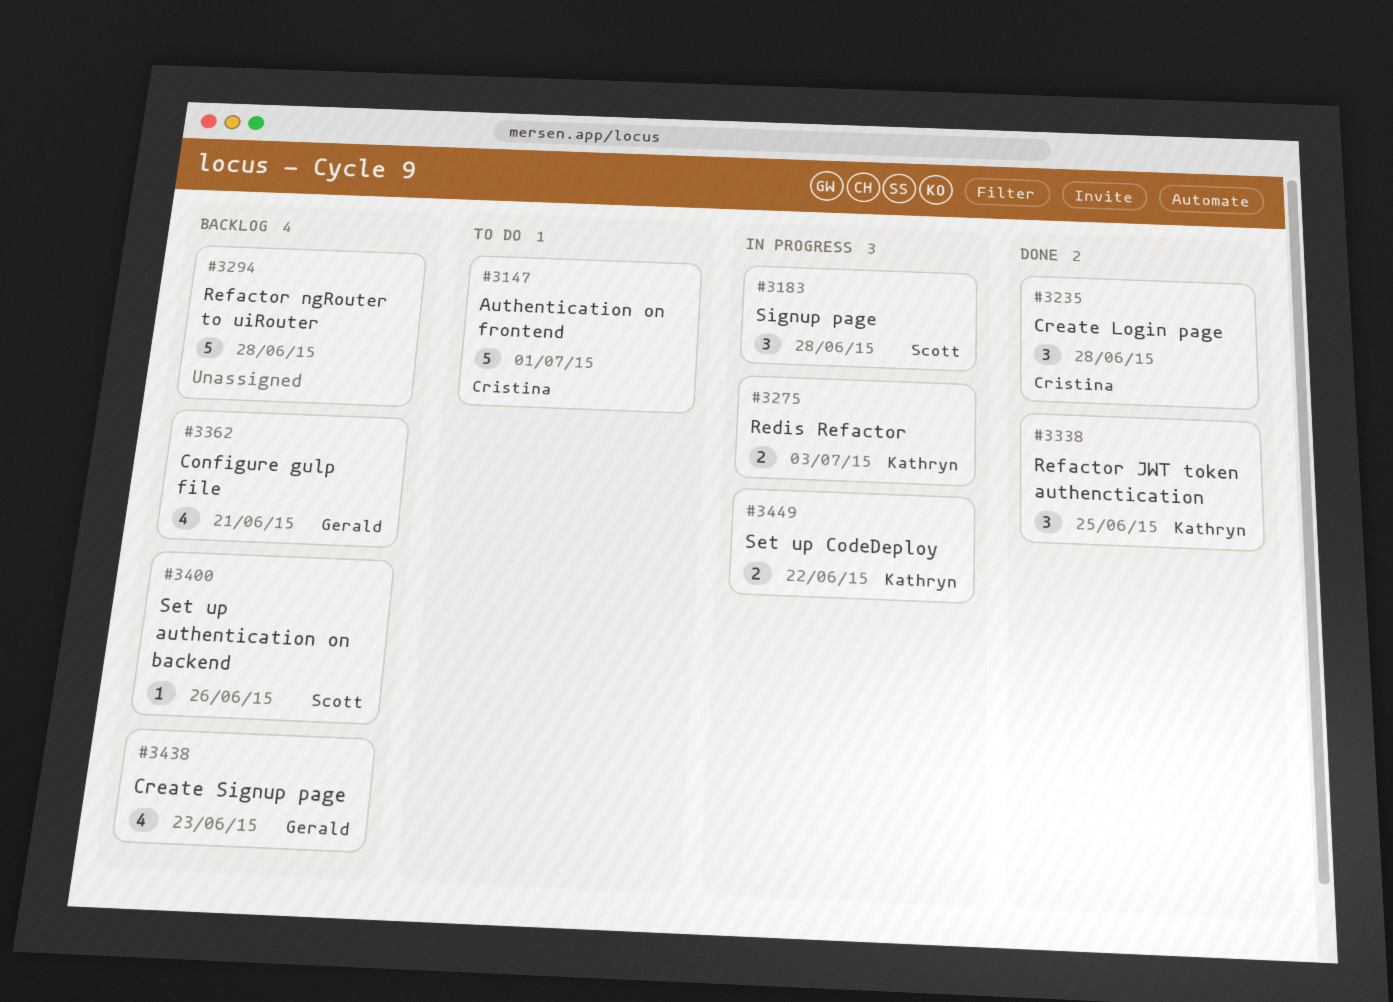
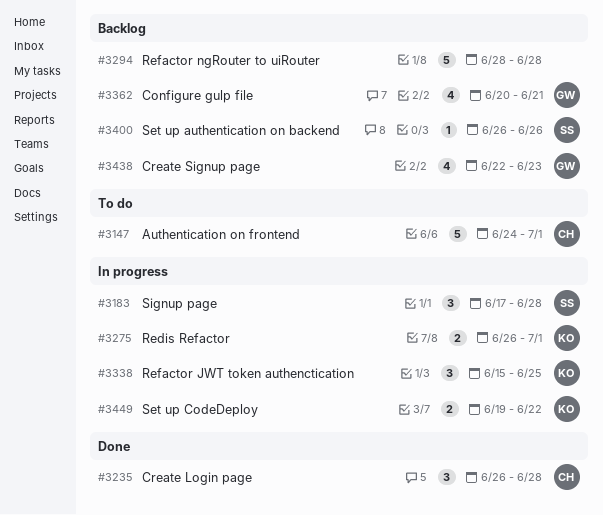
#3275, due: Jul 3 -> Jul 1
#3338, status: Done -> In progress

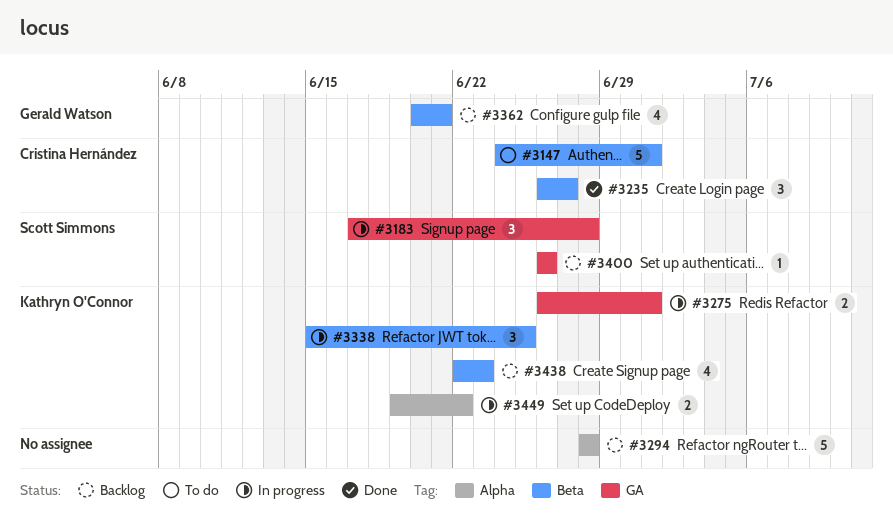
#3235, due: Jun 28 -> Jun 27
#3438, owner: Gerald Watson -> Kathryn O'Connor

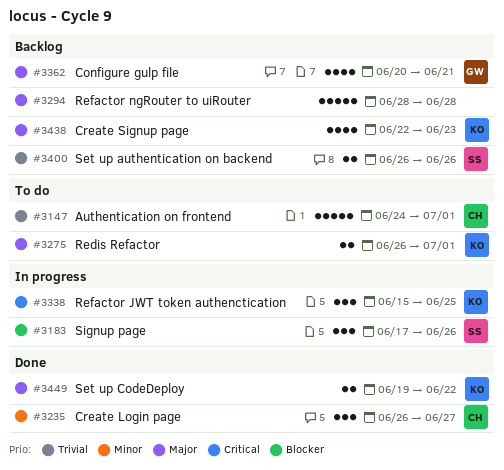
#3183, due: Jun 28 -> Jun 26
#3275, status: In progress -> To do
#3400, estimate: 1 -> 2
#3449, status: In progress -> Done

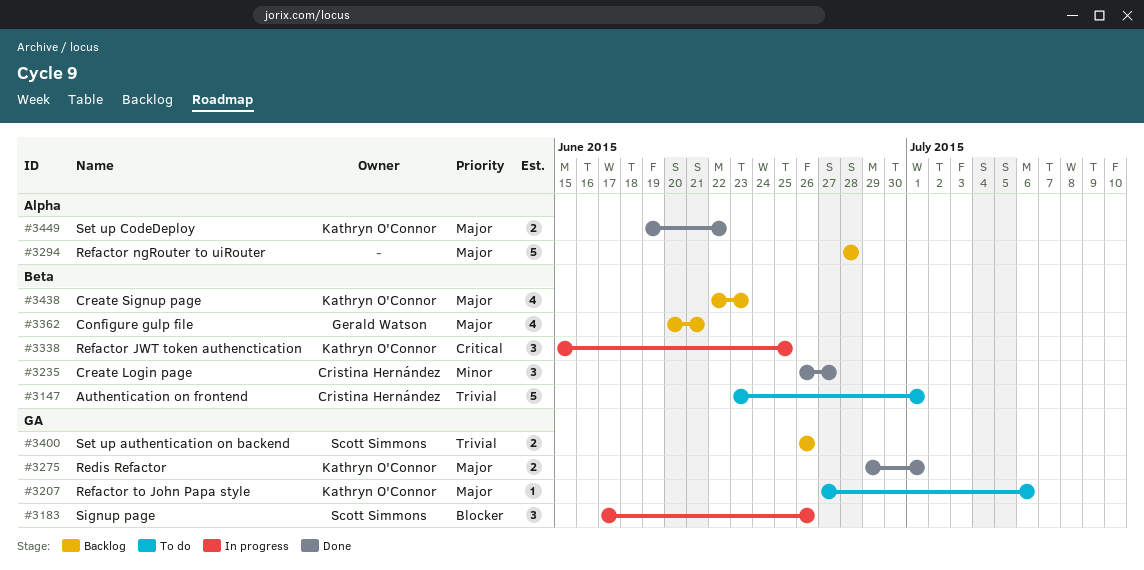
#3147, start: Jun 24 -> Jun 23
#3207: none -> present
#3275, status: To do -> Done
#3275, start: Jun 26 -> Jun 29

